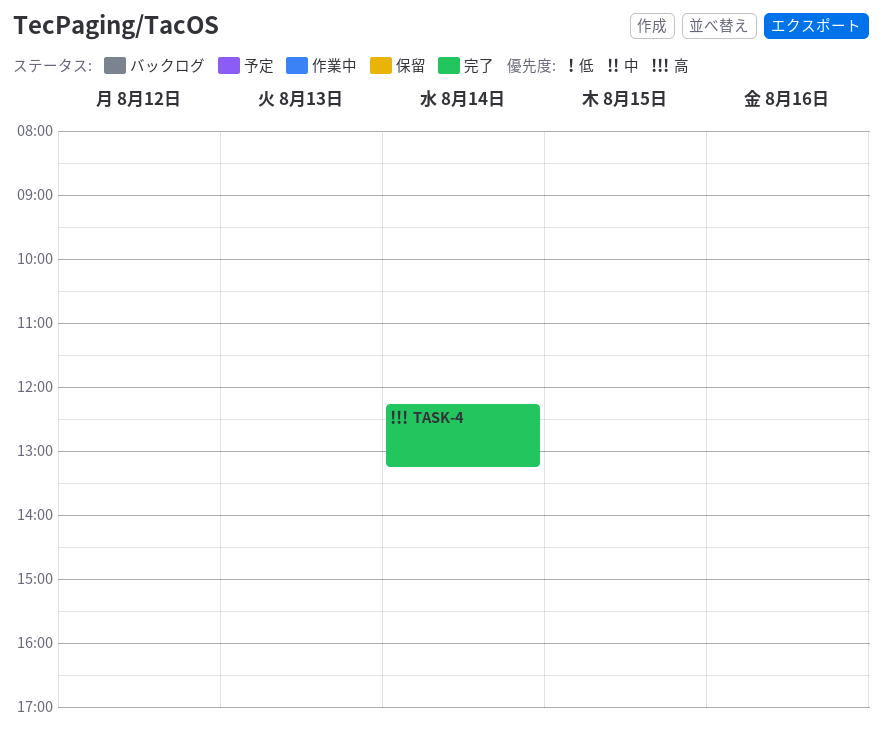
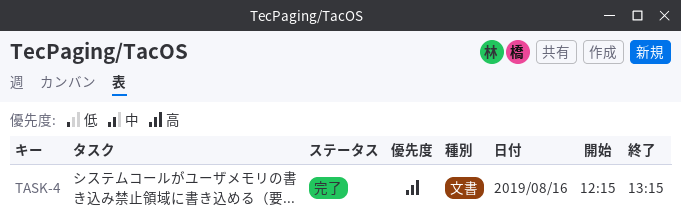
TASK-4, day: Aug 14 -> Aug 16

